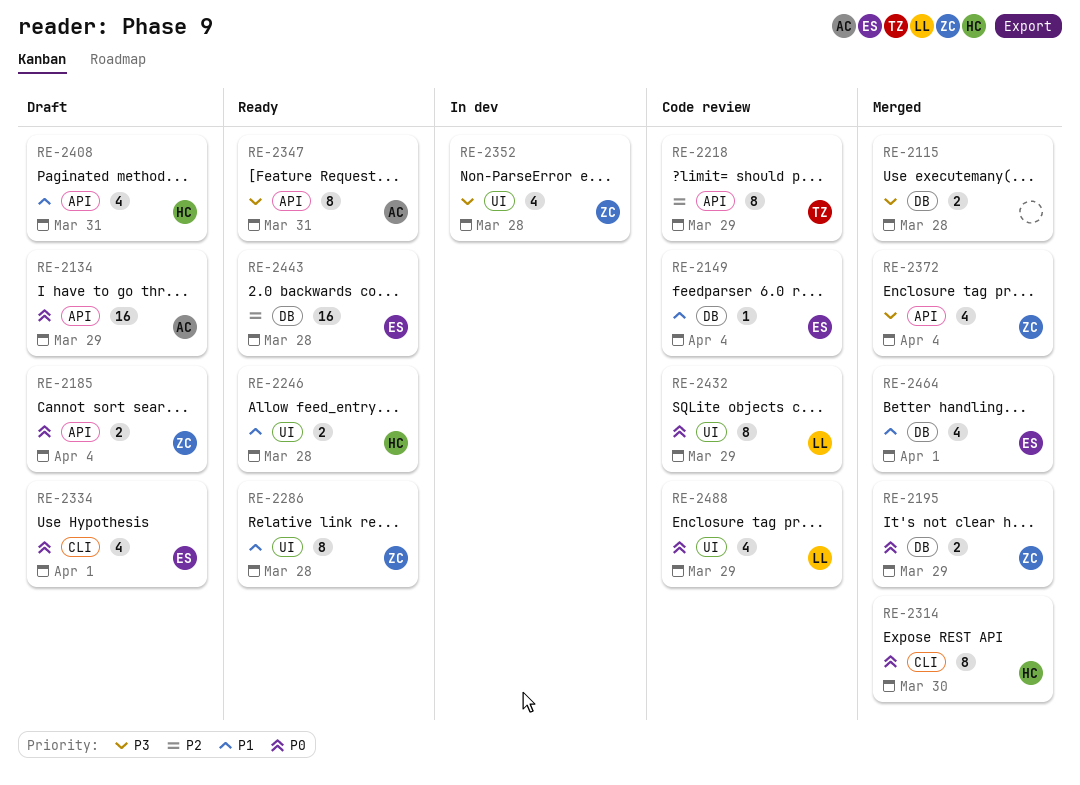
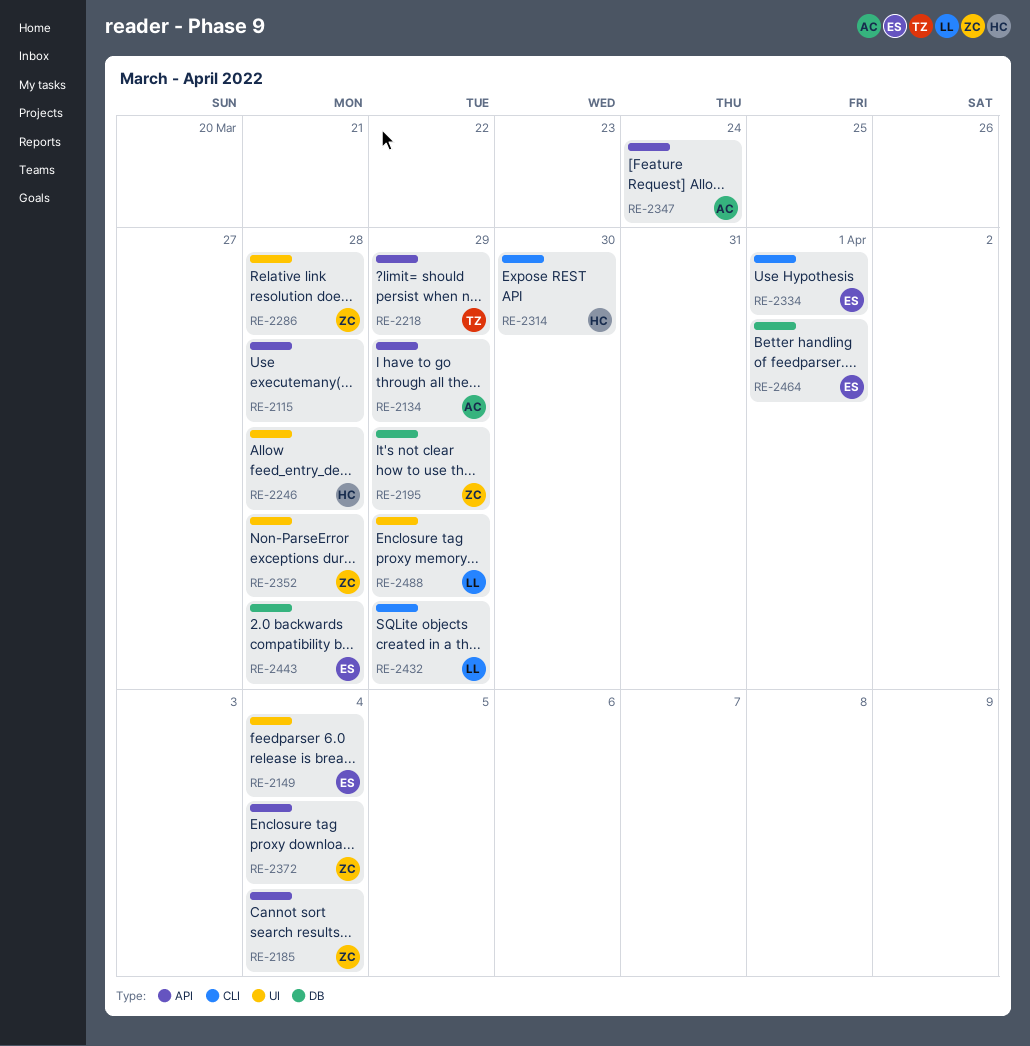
RE-2115, label: DB -> API
RE-2149, label: DB -> UI
RE-2347, due: Mar 31 -> Mar 24
RE-2408: present -> none
RE-2432, label: UI -> CLI

